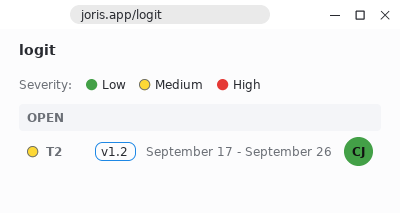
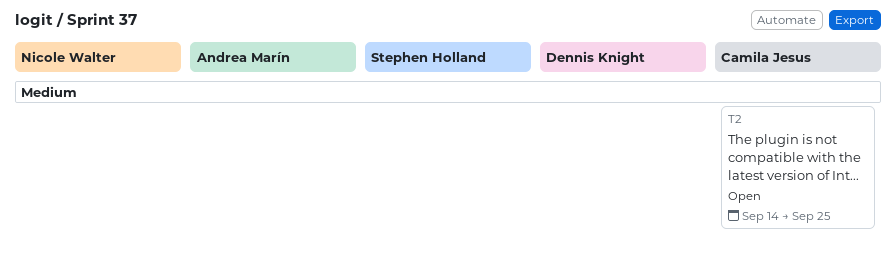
T2, start: Sep 17 -> Sep 14
T2, due: Sep 26 -> Sep 25

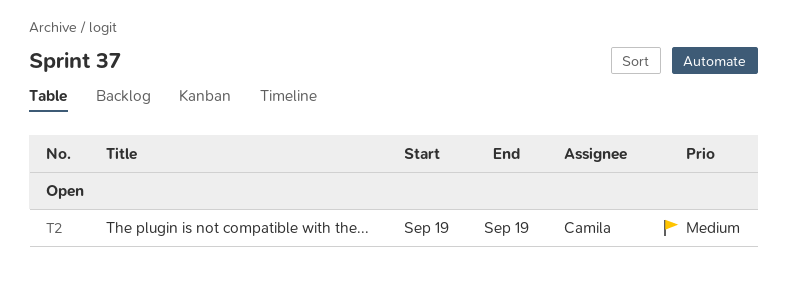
T2, start: Sep 14 -> Sep 19
T2, due: Sep 25 -> Sep 19

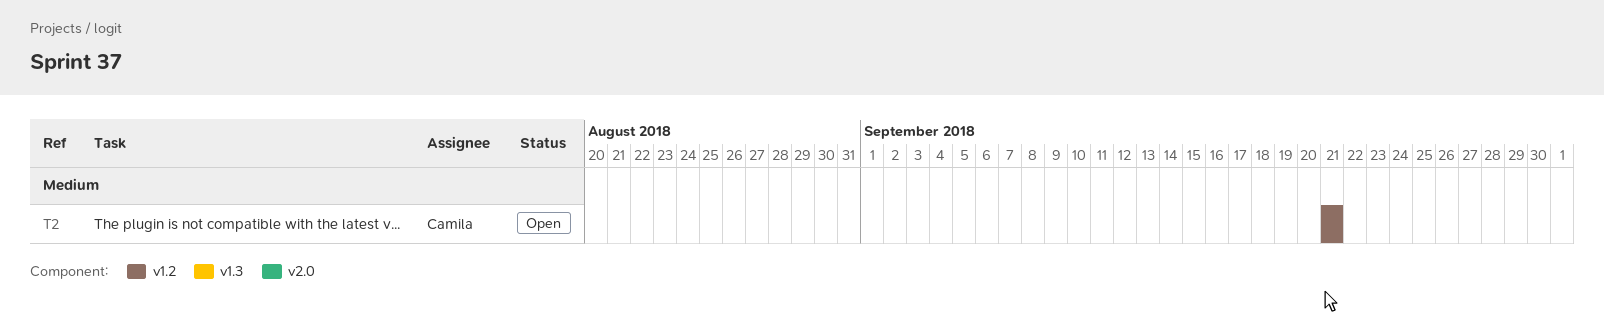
T2, start: Sep 19 -> Sep 21
T2, due: Sep 19 -> Sep 21

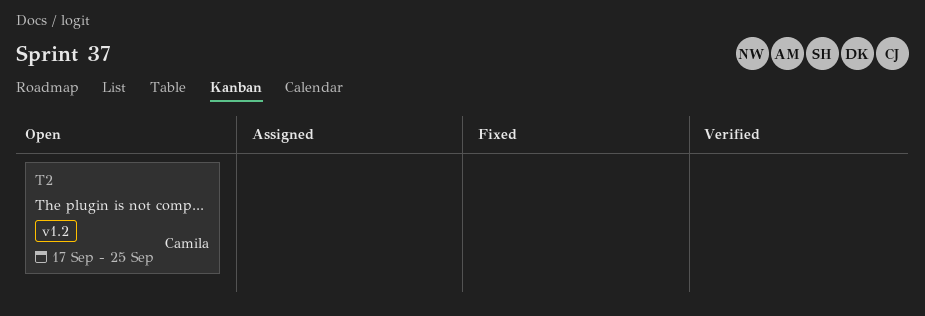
T2, start: Sep 21 -> Sep 17
T2, due: Sep 21 -> Sep 25

